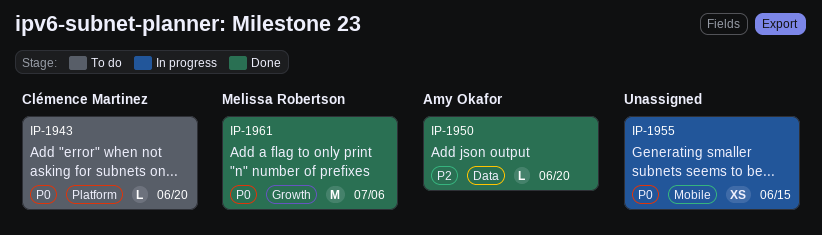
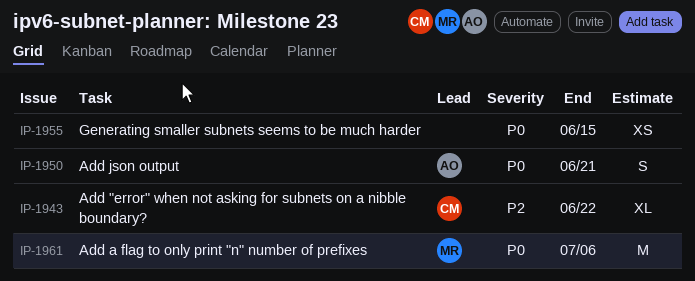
IP-1943, priority: P0 -> P2
IP-1943, estimate: L -> XL
IP-1943, due: Jun 20 -> Jun 22
IP-1950, priority: P2 -> P0
IP-1950, estimate: L -> S
IP-1950, due: Jun 20 -> Jun 21

